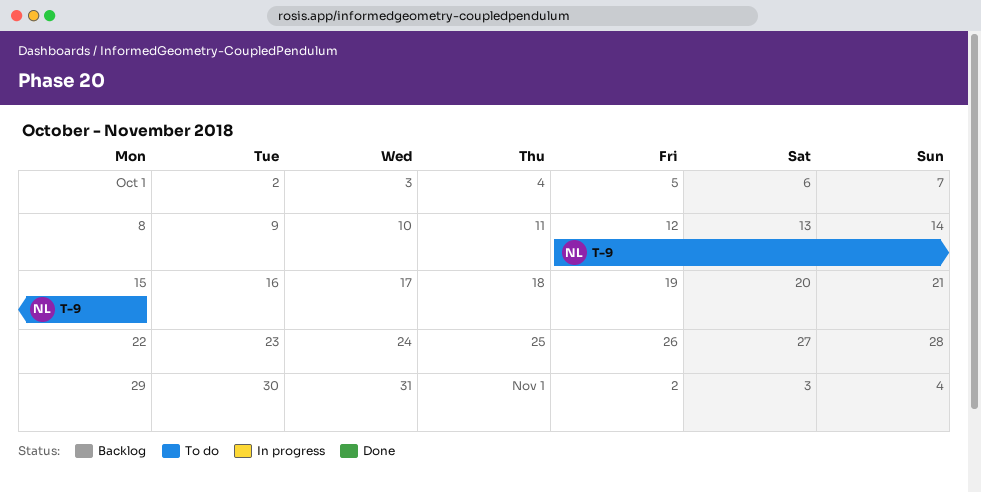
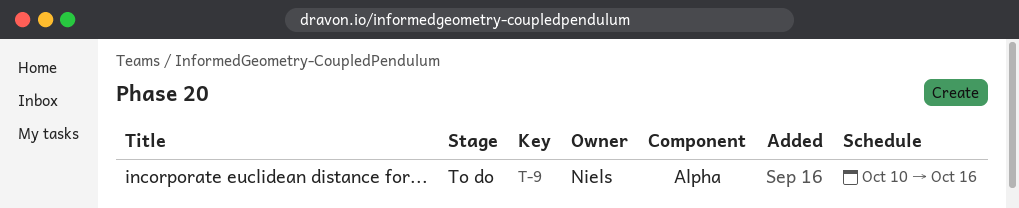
T-9, start: Oct 12 -> Oct 10
T-9, due: Oct 15 -> Oct 16

